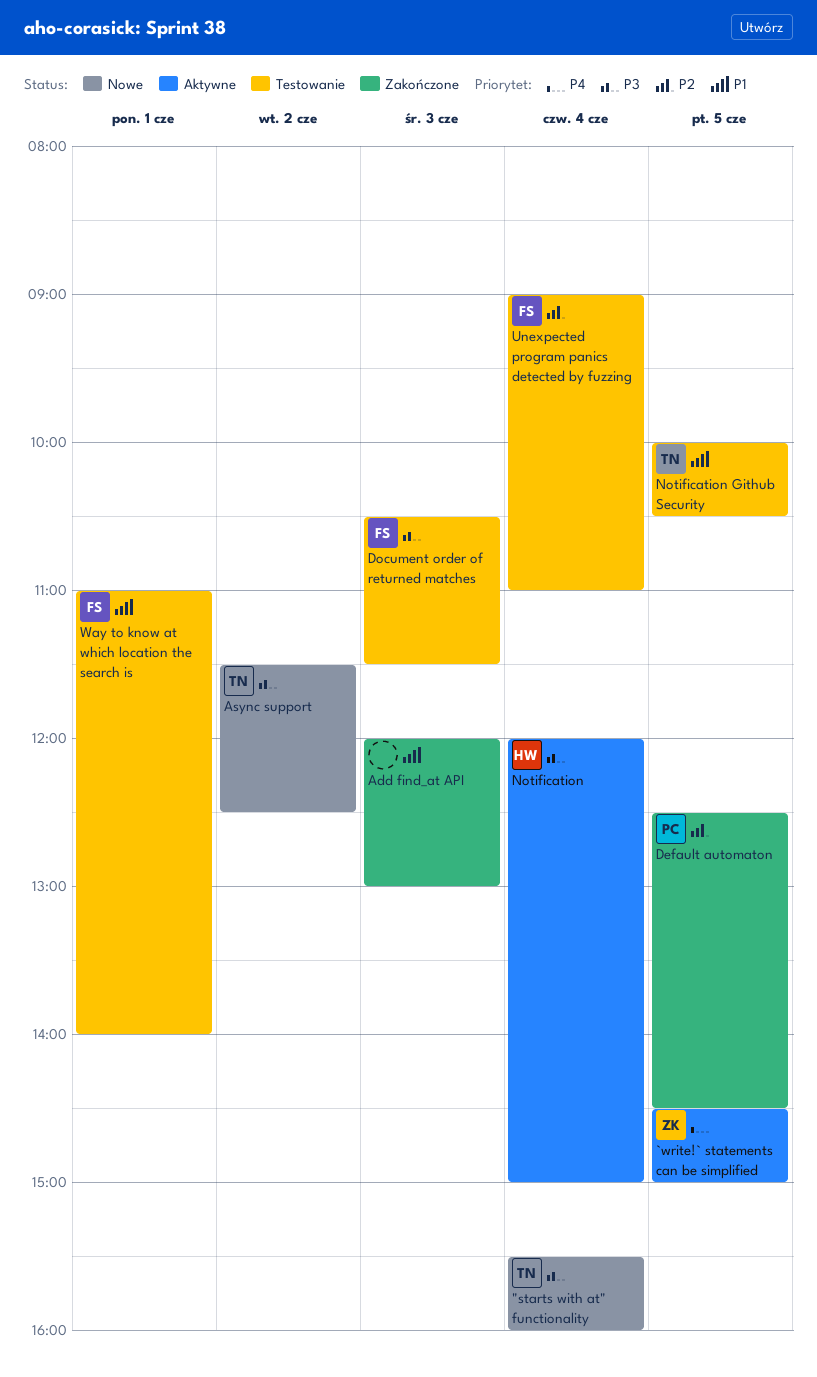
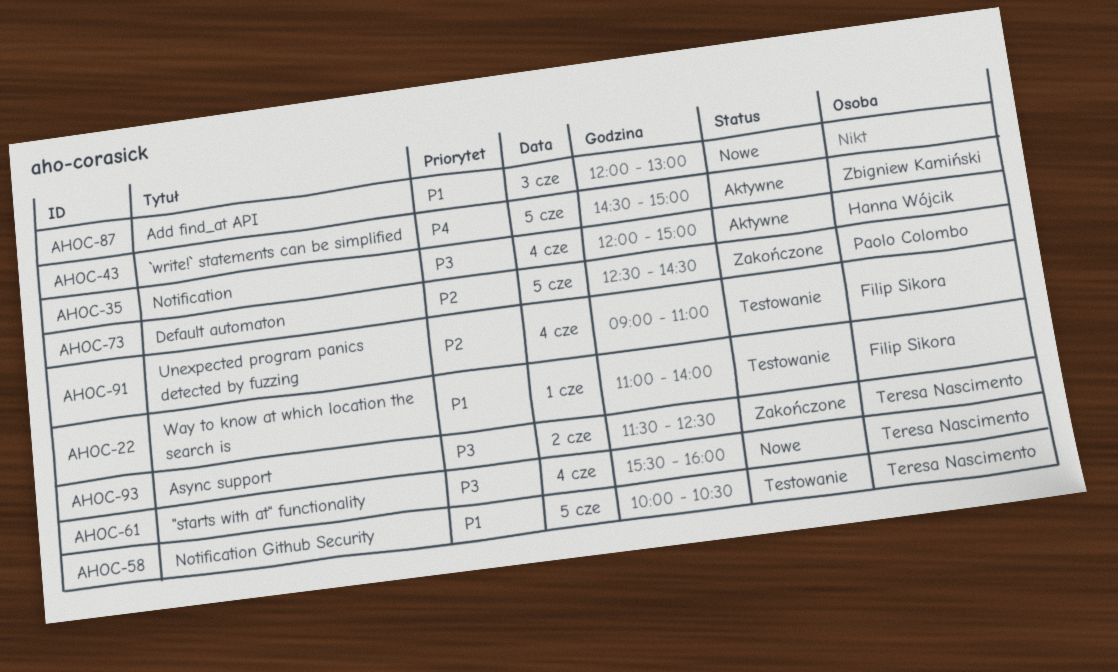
Add find_at API, status: Zakończone -> Nowe
Async support, status: Nowe -> Zakończone
Document order of returned matches: present -> none

